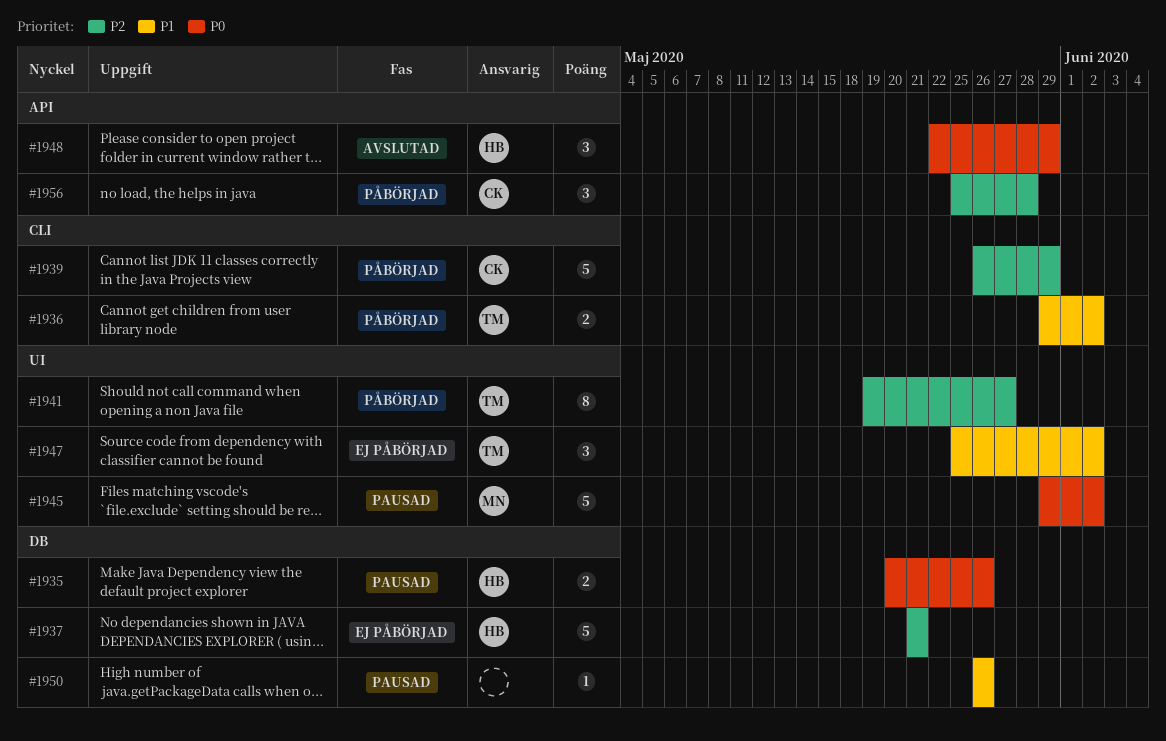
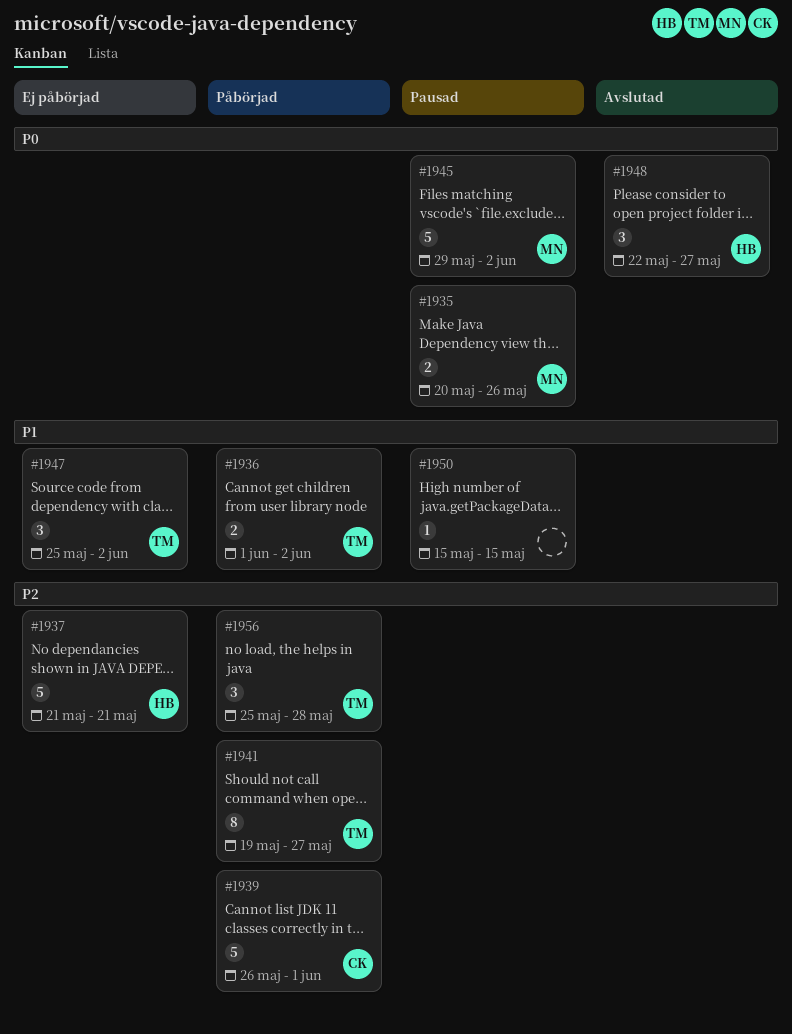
#1935, owner: HB -> MN
#1936, start: May 29 -> Jun 1
#1939, due: May 29 -> Jun 1
#1948, due: May 29 -> May 27
#1950, start: May 26 -> May 15
#1950, due: May 26 -> May 15
#1956, owner: CK -> TM

